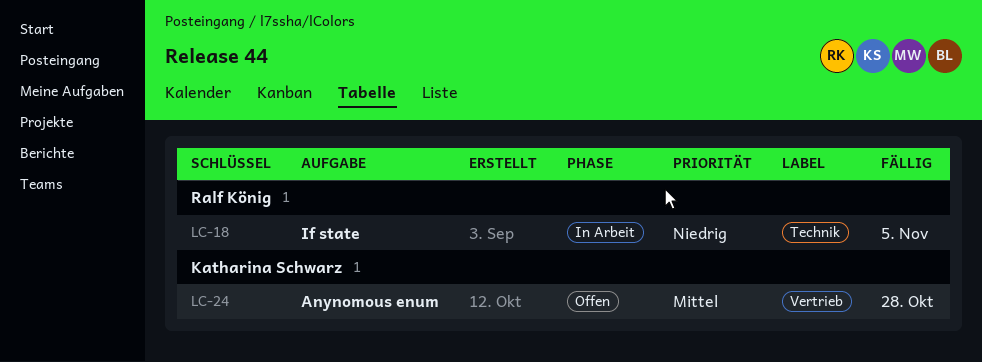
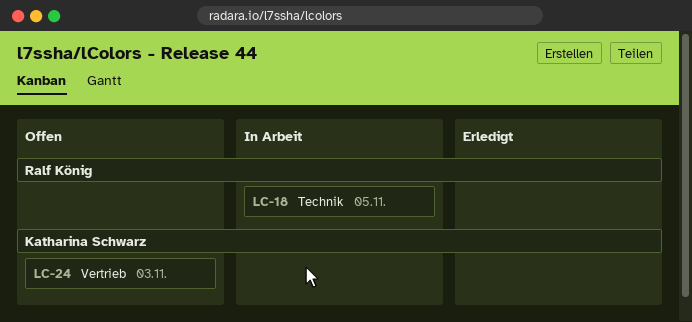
LC-24, due: Oct 28 -> Nov 3

